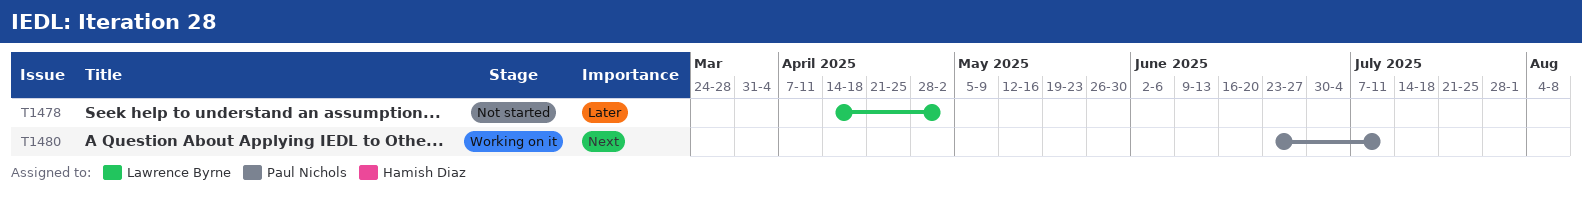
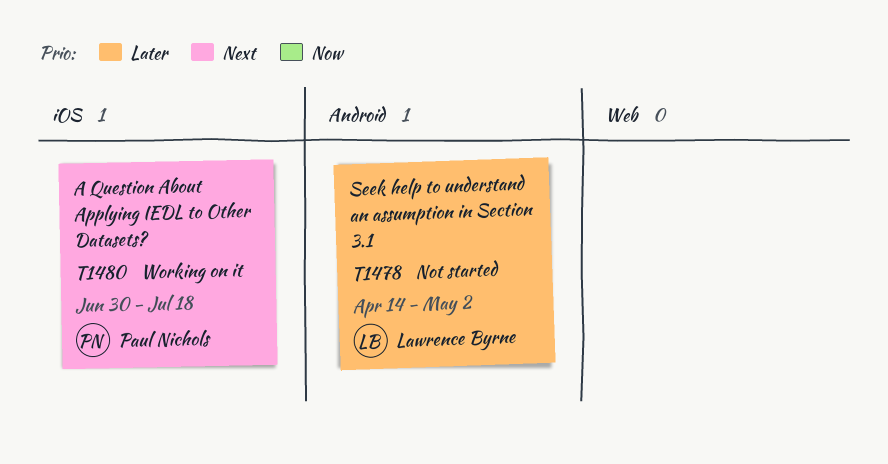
T1480, start: Jun 23 -> Jun 30
T1480, due: Jul 11 -> Jul 18

